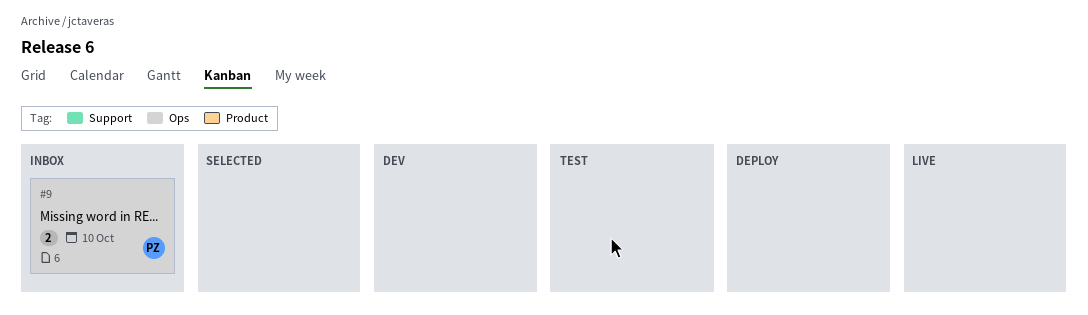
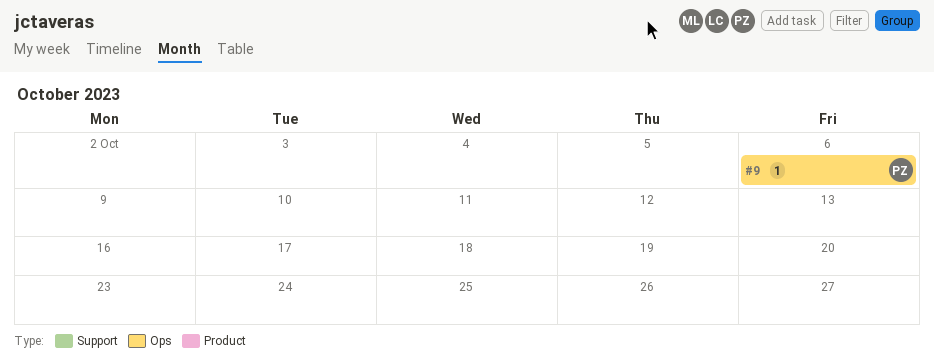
#9, estimate: 2 -> 1
#9, due: Oct 10 -> Oct 6

